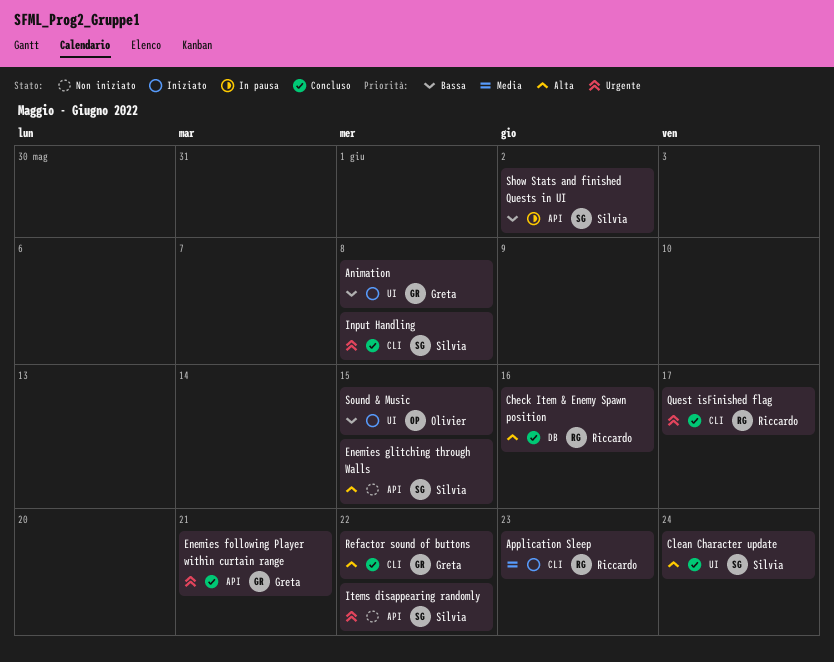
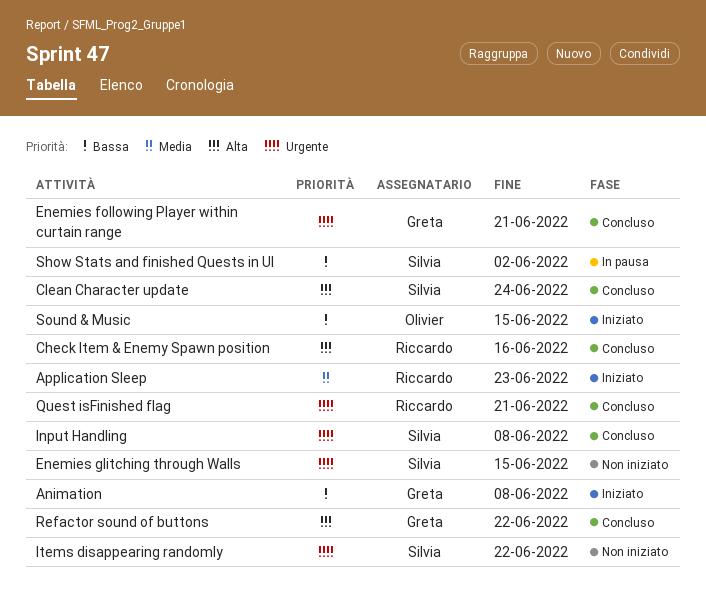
Enemies glitching through Walls, priority: Alta -> Urgente
Quest isFinished flag, due: Jun 17 -> Jun 21

